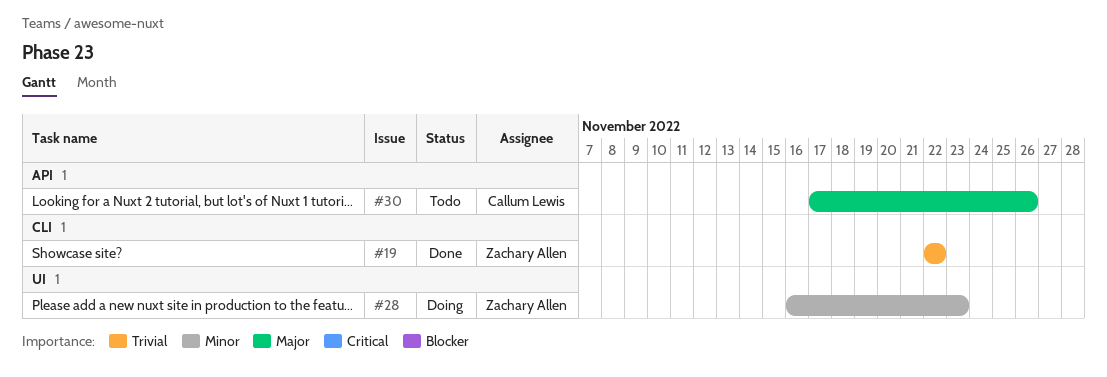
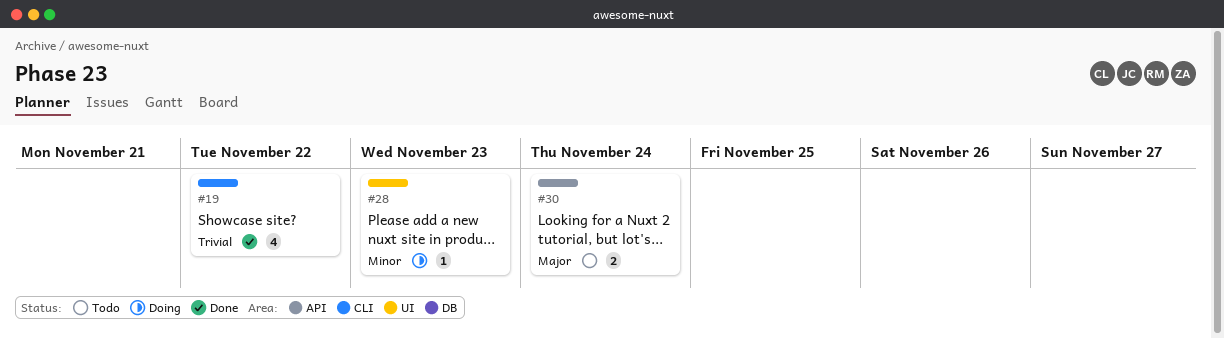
#30, due: Nov 26 -> Nov 24

